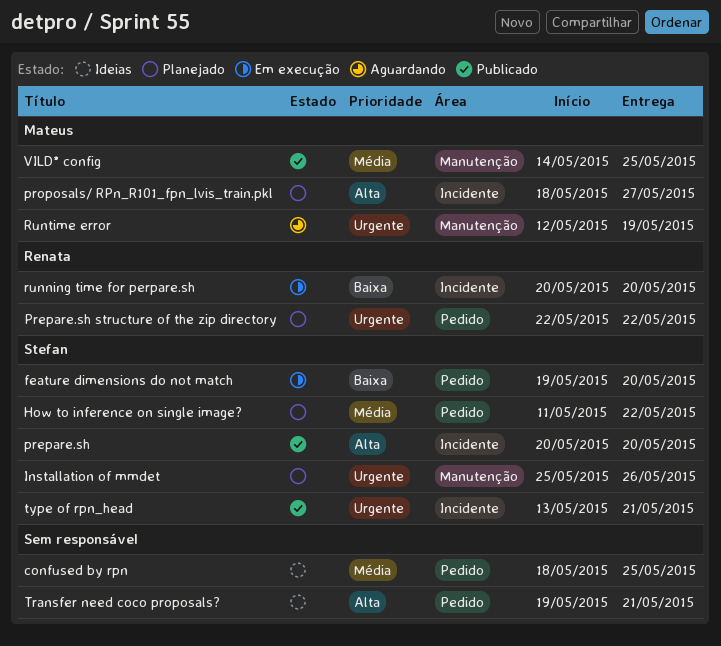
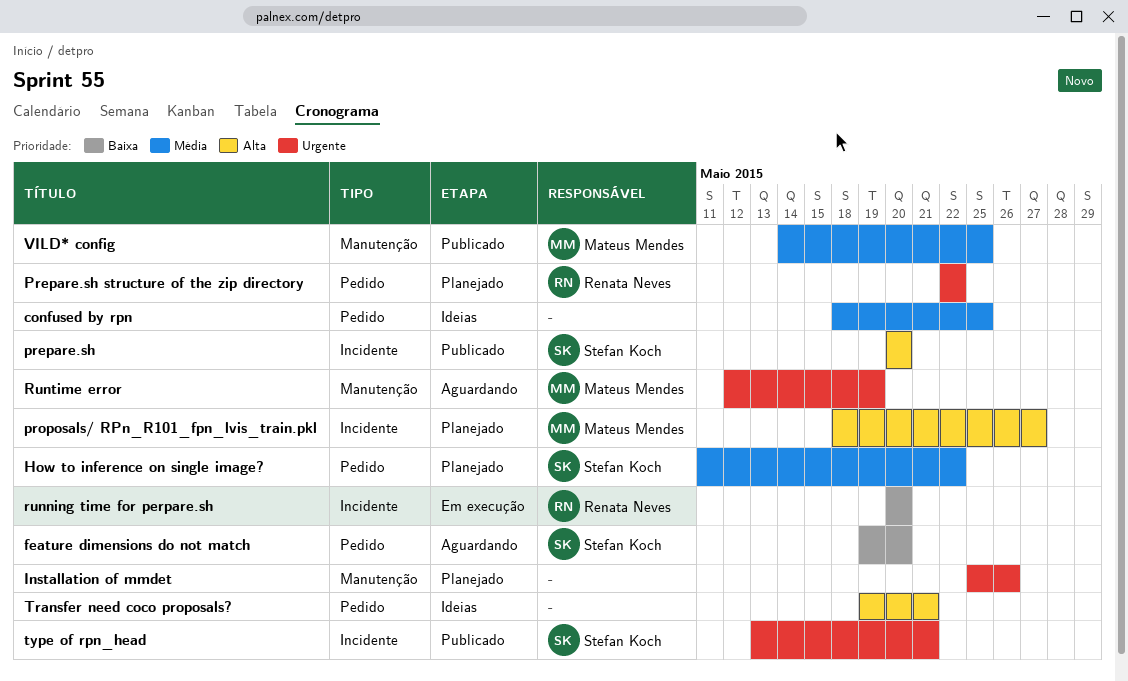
feature dimensions do not match, status: Em execução -> Aguardando
Installation of mmdet, owner: Stefan Koch -> none

